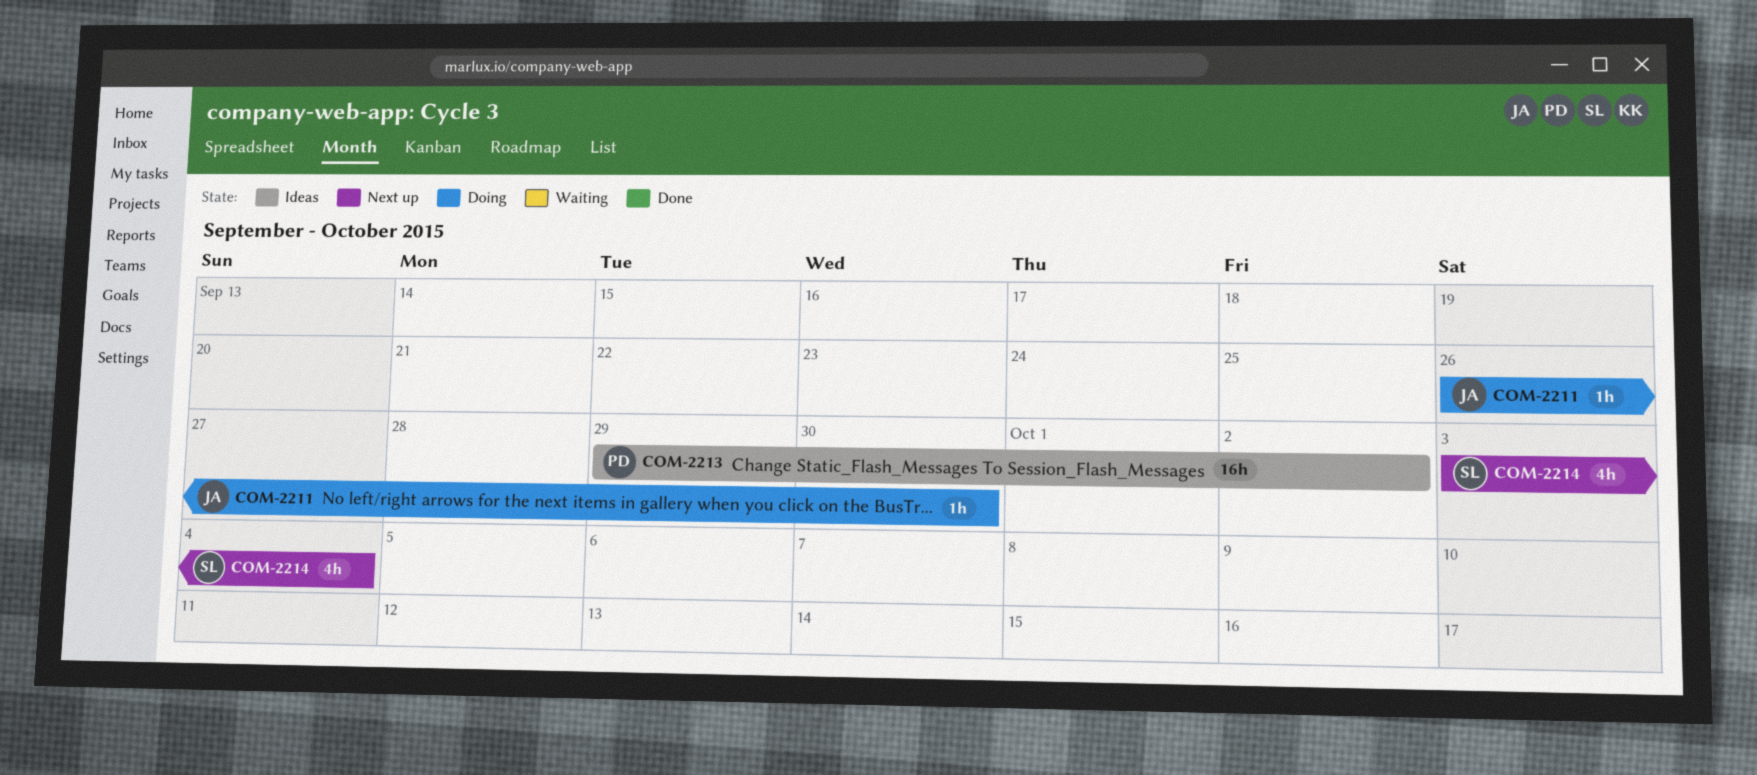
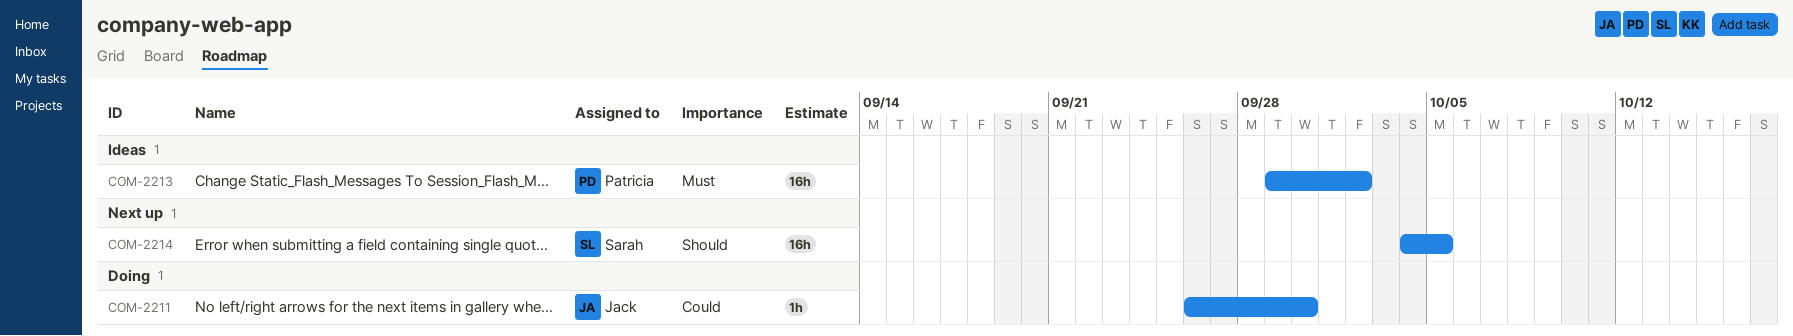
COM-2214, estimate: 4h -> 16h
COM-2214, start: Oct 3 -> Oct 4
COM-2214, due: Oct 4 -> Oct 5

